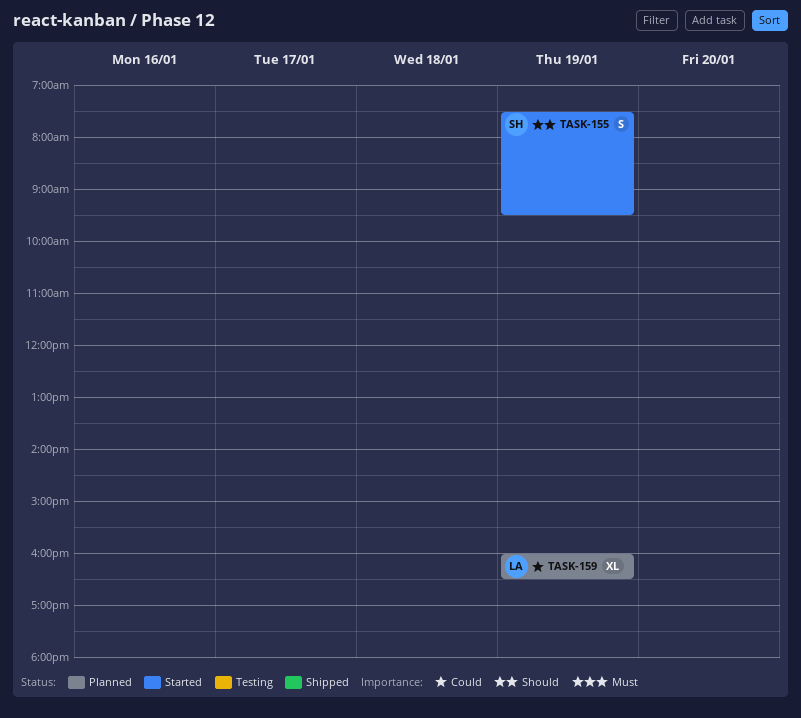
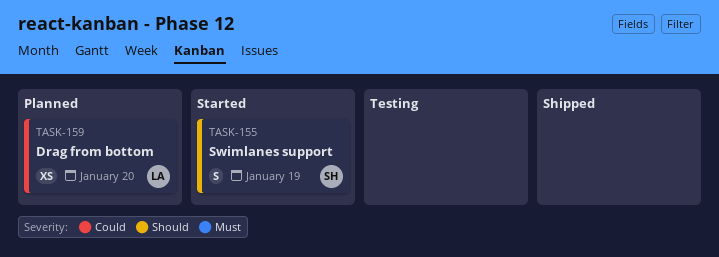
TASK-159, estimate: XL -> XS
TASK-159, day: Jan 19 -> Jan 20

